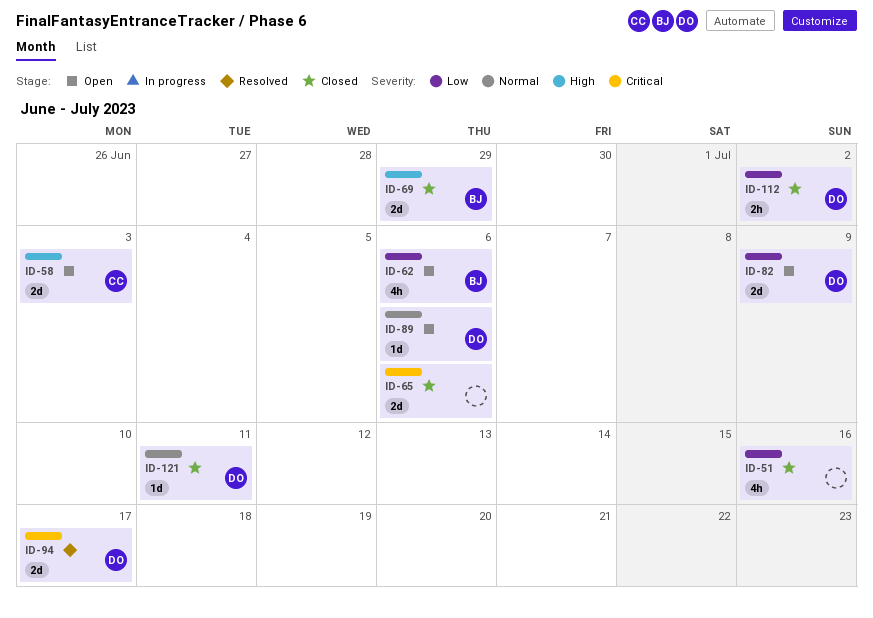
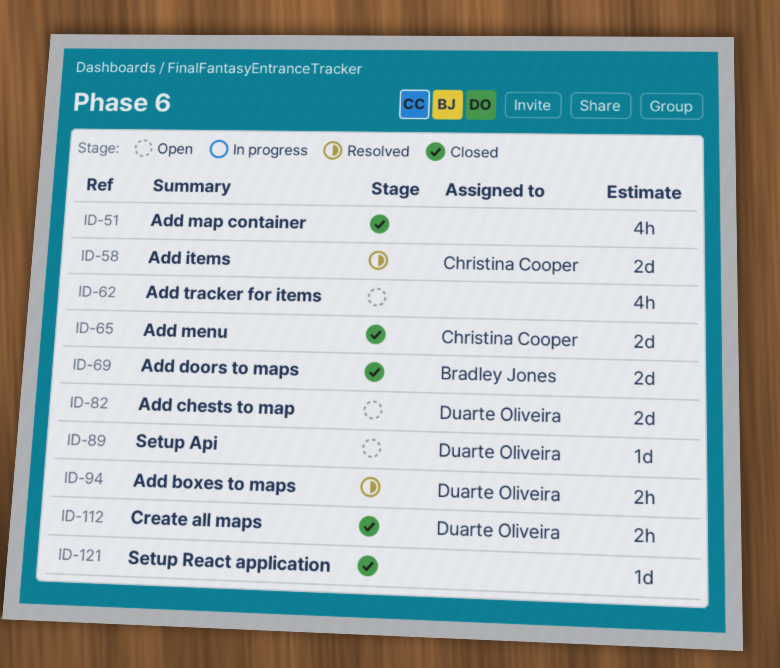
ID-58, status: Open -> Resolved
ID-62, owner: Bradley Jones -> none
ID-65, owner: none -> Christina Cooper
ID-94, estimate: 2d -> 2h
ID-121, owner: Duarte Oliveira -> none

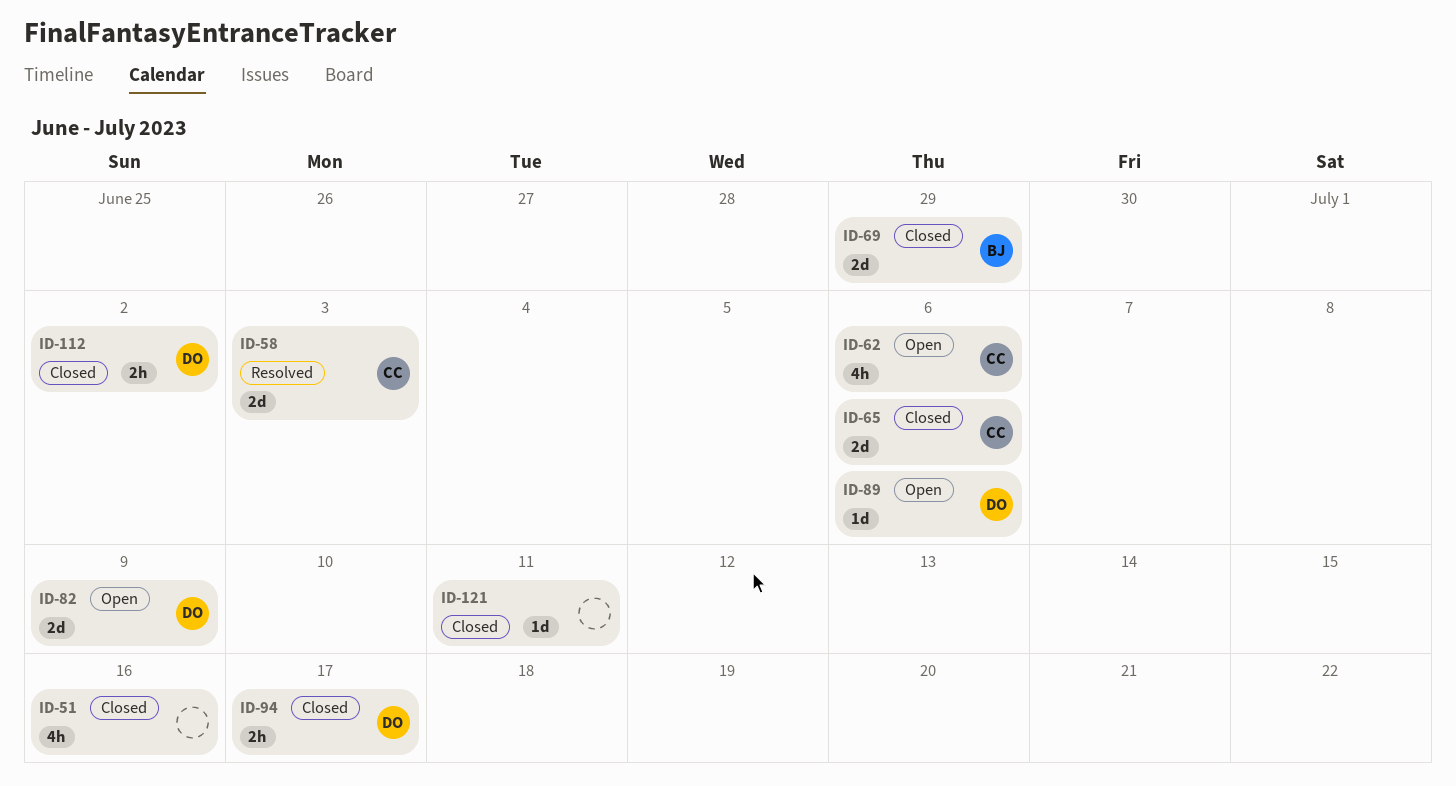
ID-62, owner: none -> Christina Cooper
ID-94, status: Resolved -> Closed

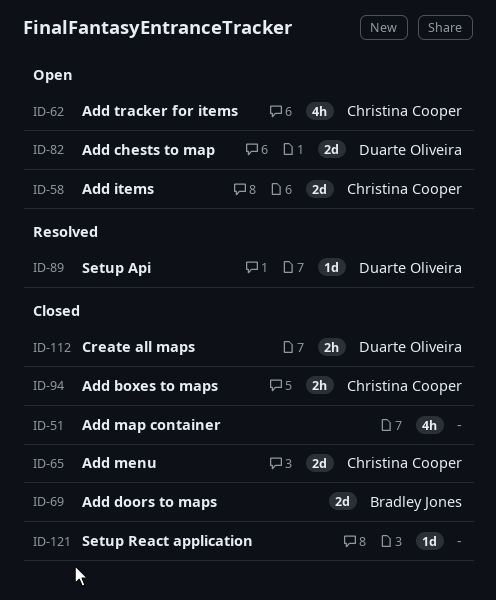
ID-58, status: Resolved -> Open
ID-89, status: Open -> Resolved
ID-94, owner: Duarte Oliveira -> Christina Cooper

